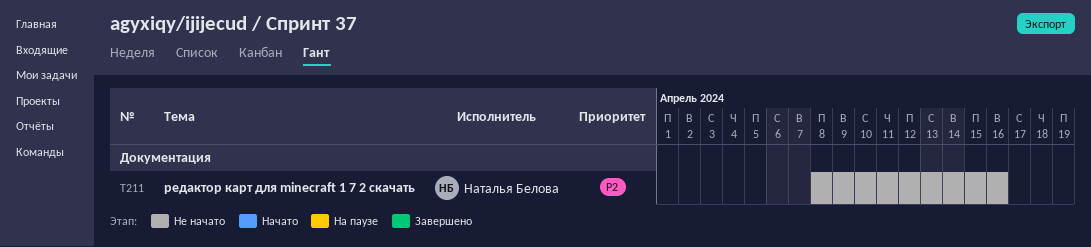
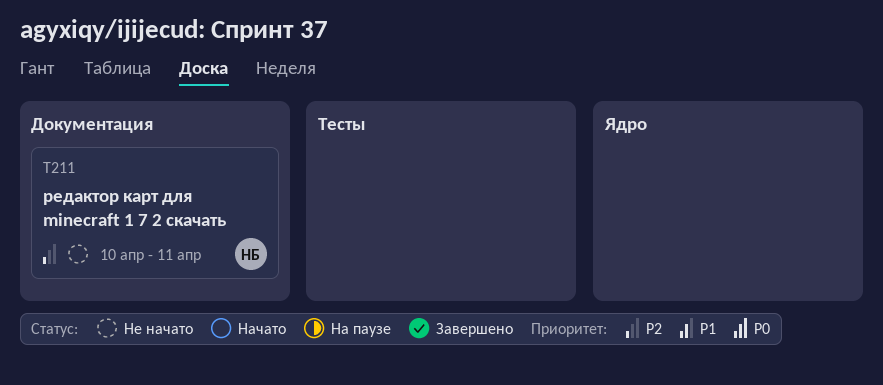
T211, start: Apr 8 -> Apr 10
T211, due: Apr 16 -> Apr 11

